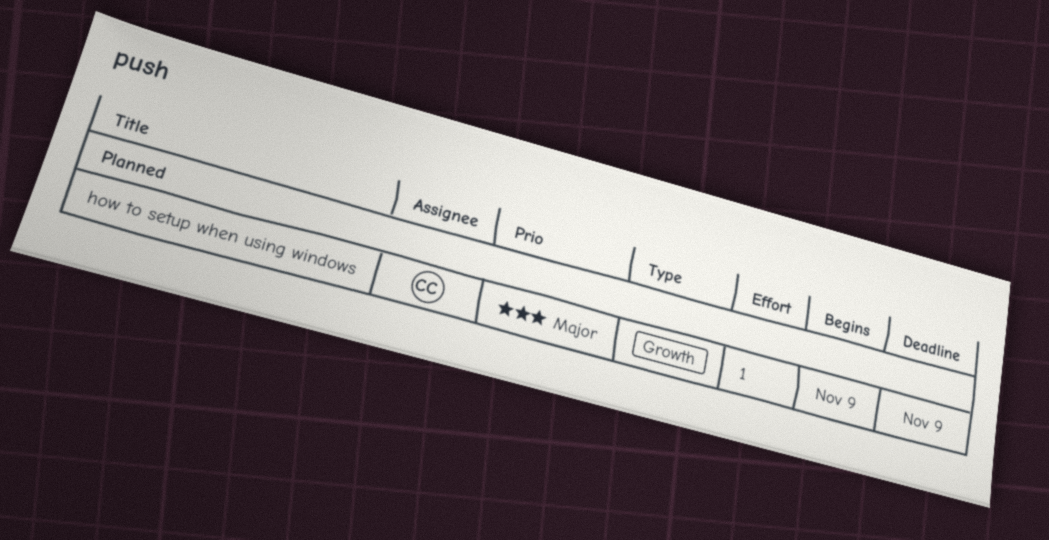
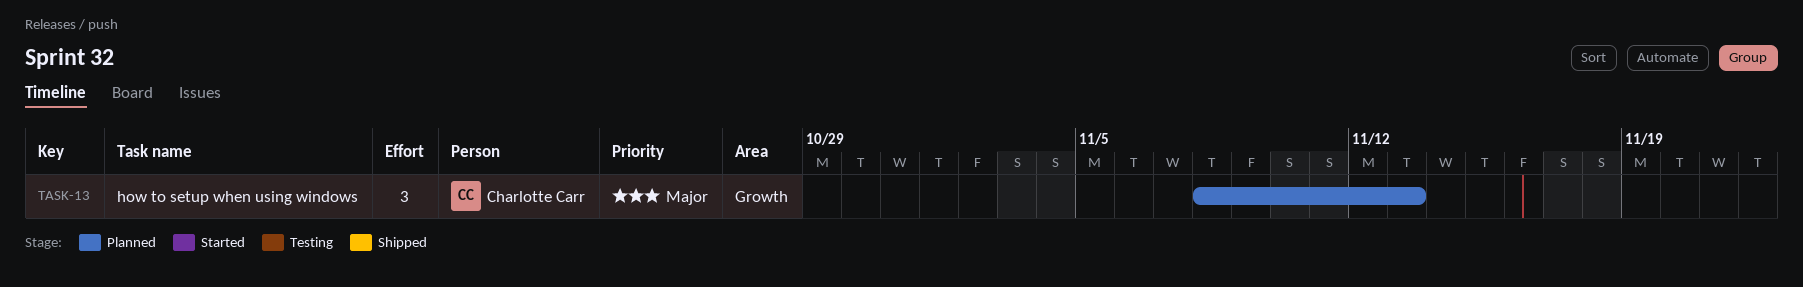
how to setup when using windows, estimate: 1 -> 3
how to setup when using windows, start: Nov 9 -> Nov 8
how to setup when using windows, due: Nov 9 -> Nov 13

